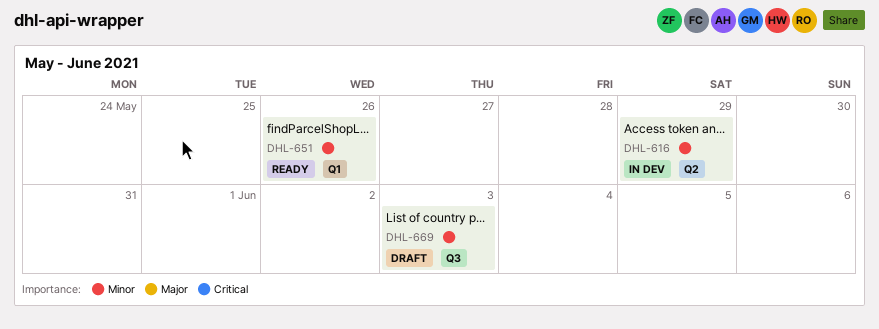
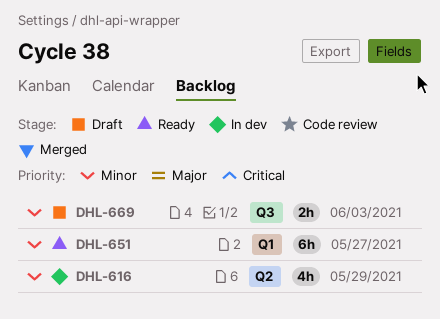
DHL-651, due: May 26 -> May 27

